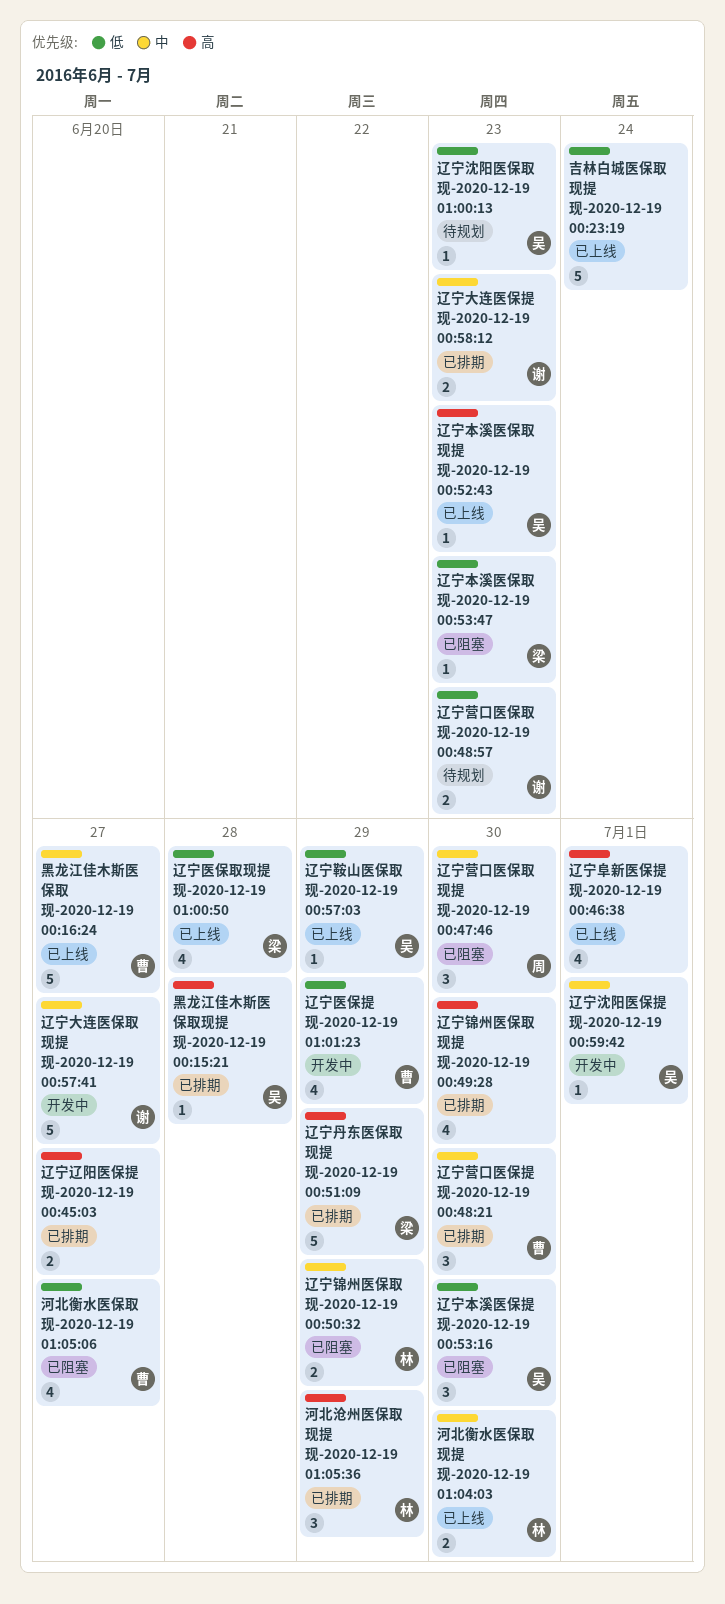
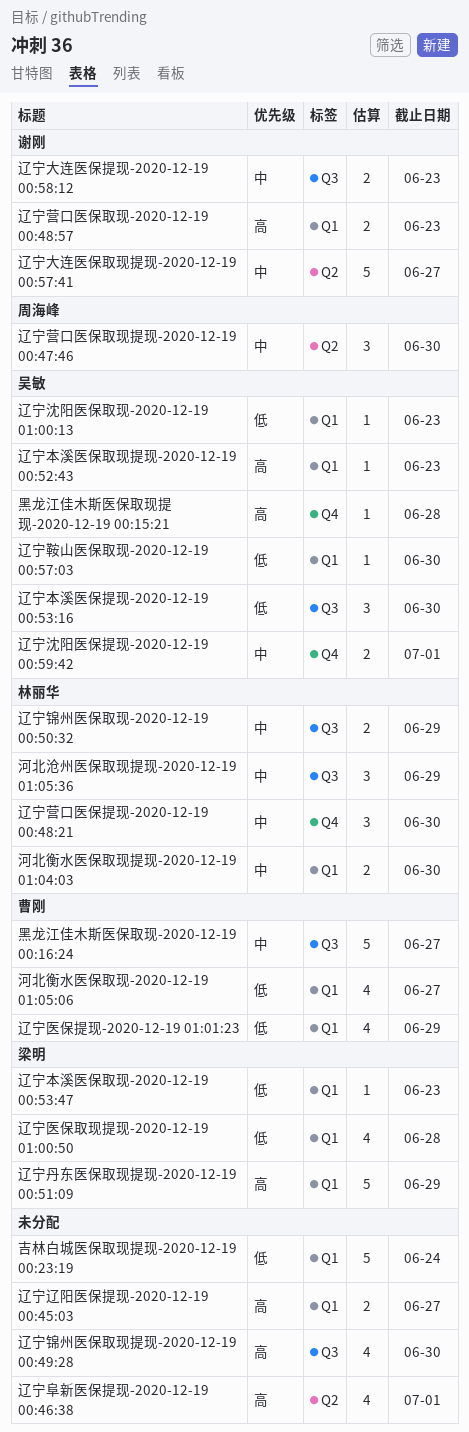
河北沧州医保取现提现-2020-12-19 01:05:36, priority: 高 -> 中
辽宁沈阳医保提现-2020-12-19 00:59:42, estimate: 1 -> 2
辽宁营口医保取现-2020-12-19 00:48:57, priority: 低 -> 高
辽宁营口医保提现-2020-12-19 00:48:21, owner: 曹刚 -> 林丽华
辽宁鞍山医保取现-2020-12-19 00:57:03, due: Jun 29 -> Jun 30

